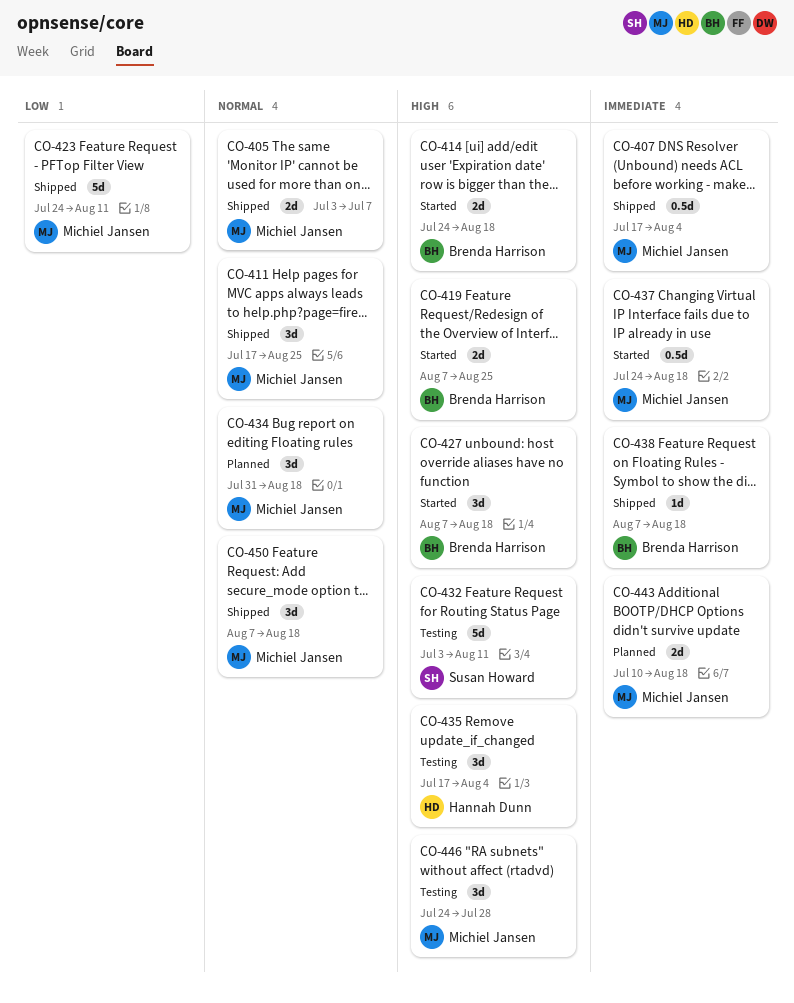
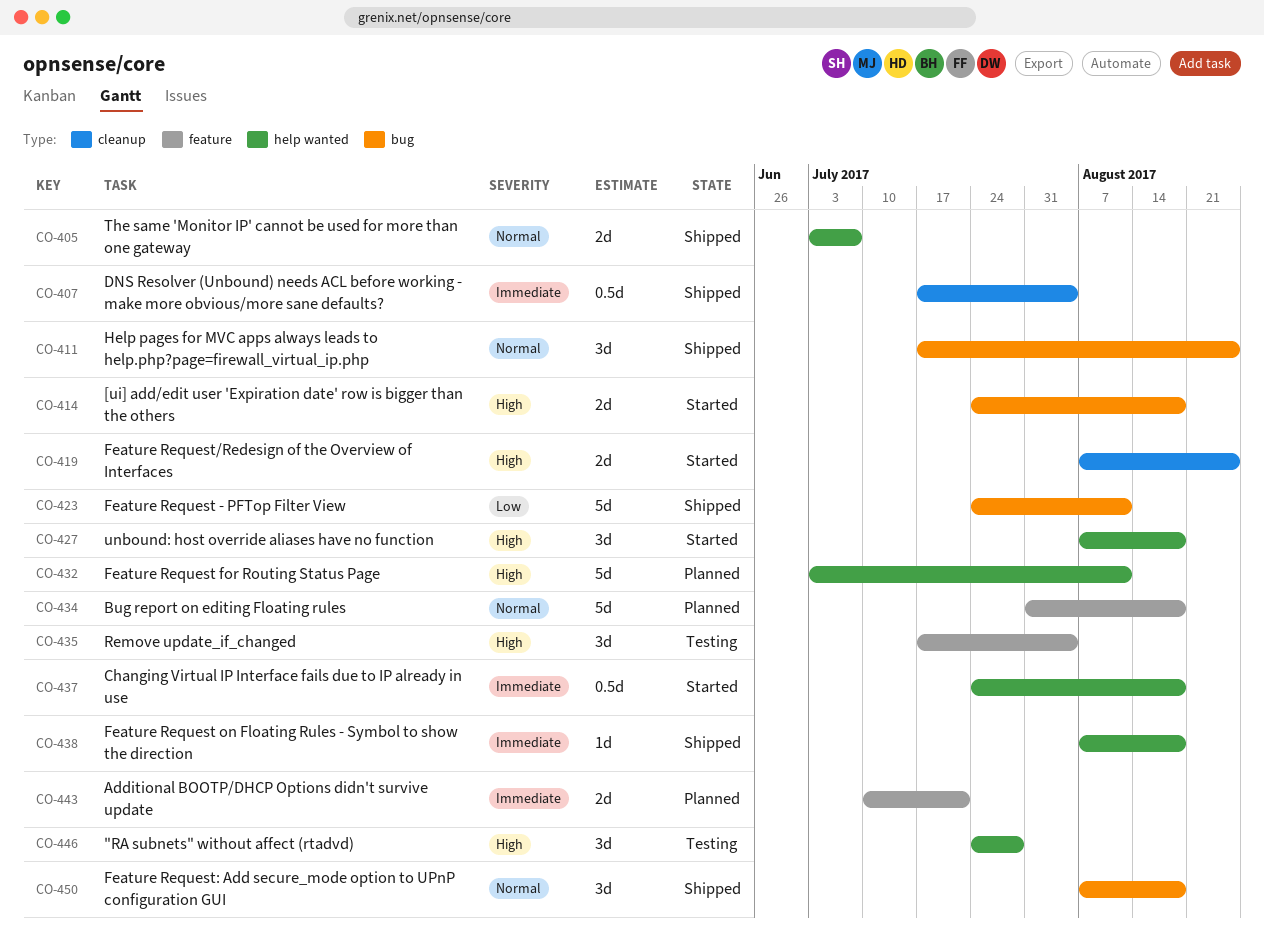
CO-432, status: Testing -> Planned
CO-434, estimate: 3d -> 5d
CO-443, due: Aug 18 -> Jul 21

